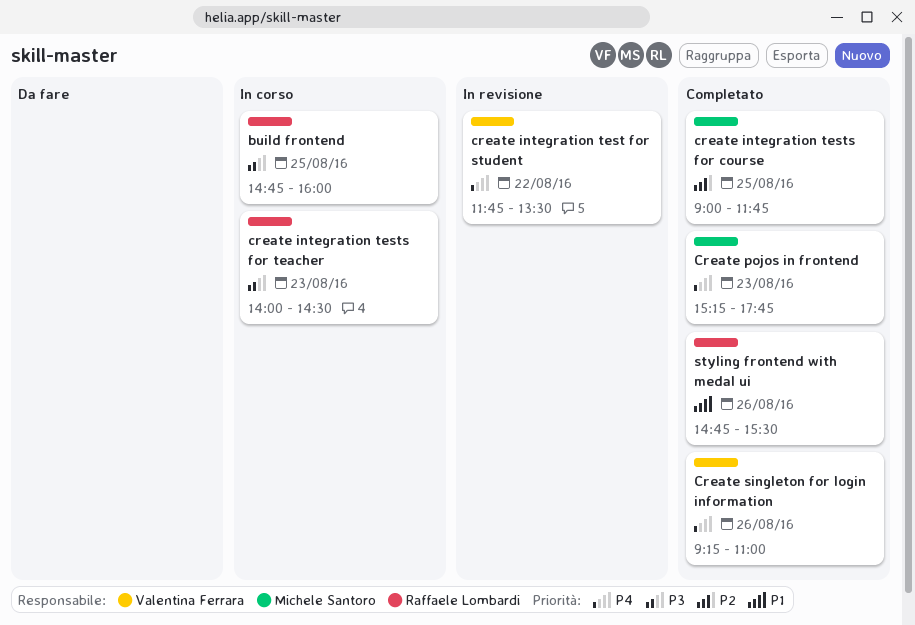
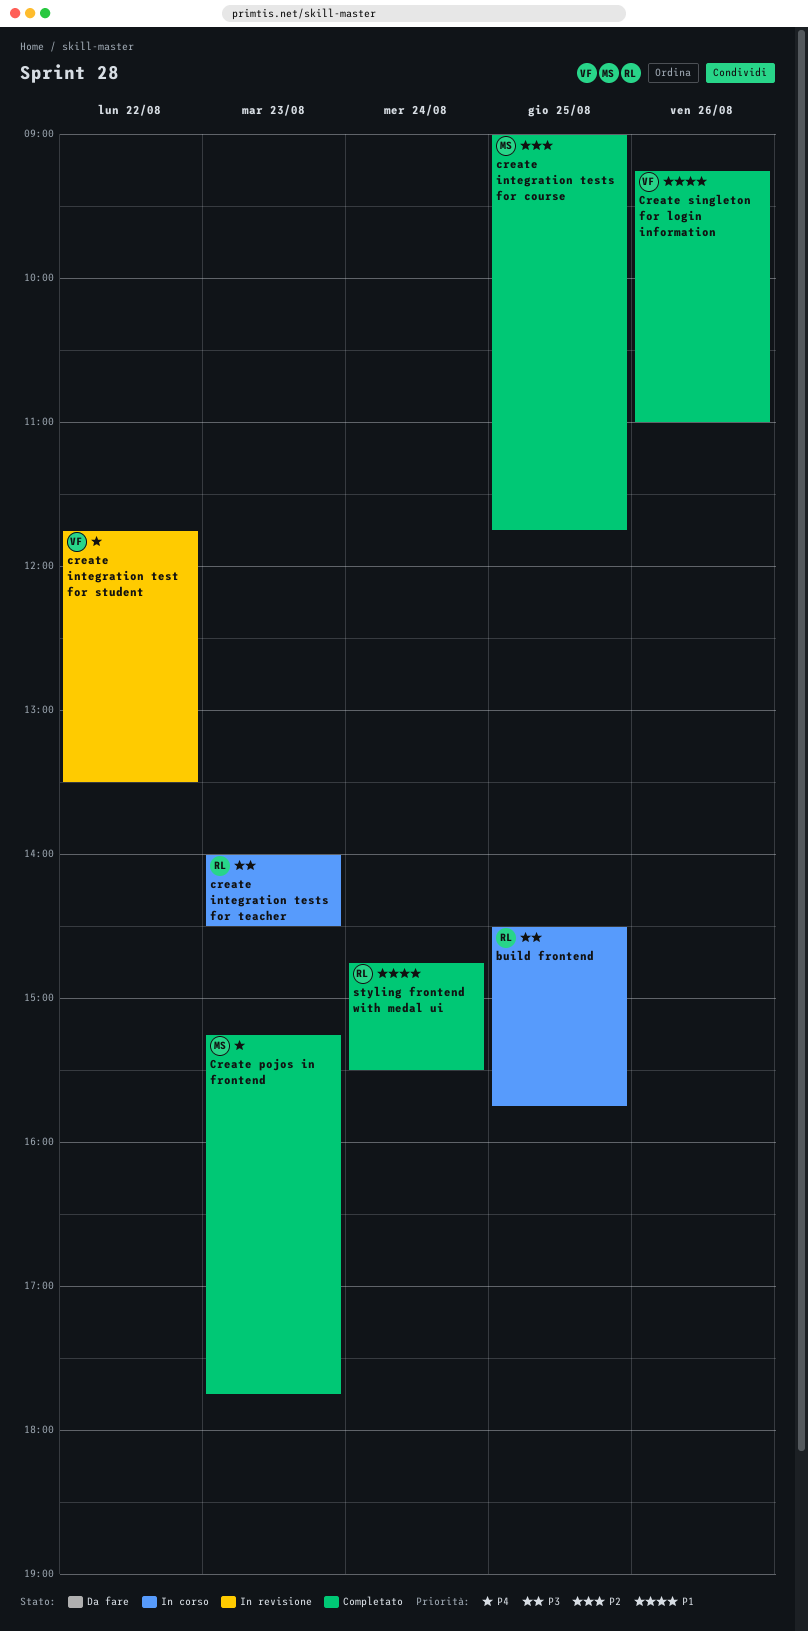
build frontend, begins: 14:45 -> 14:30
build frontend, ends: 16:00 -> 15:45
Create singleton for login information, priority: P4 -> P1
styling frontend with medal ui, day: Aug 26 -> Aug 24

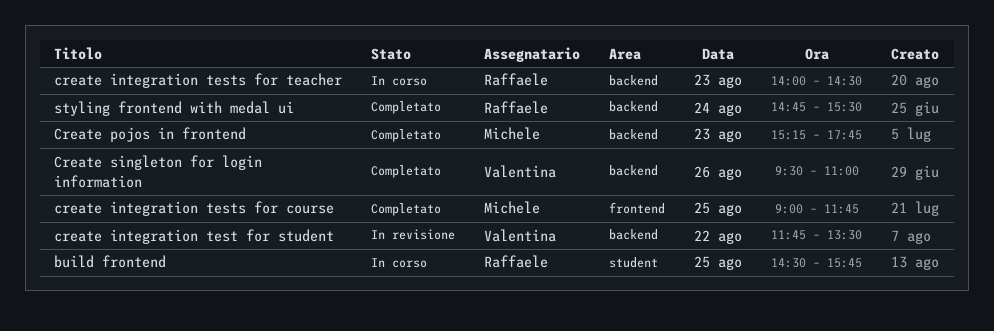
Create singleton for login information, begins: 09:15 -> 09:30

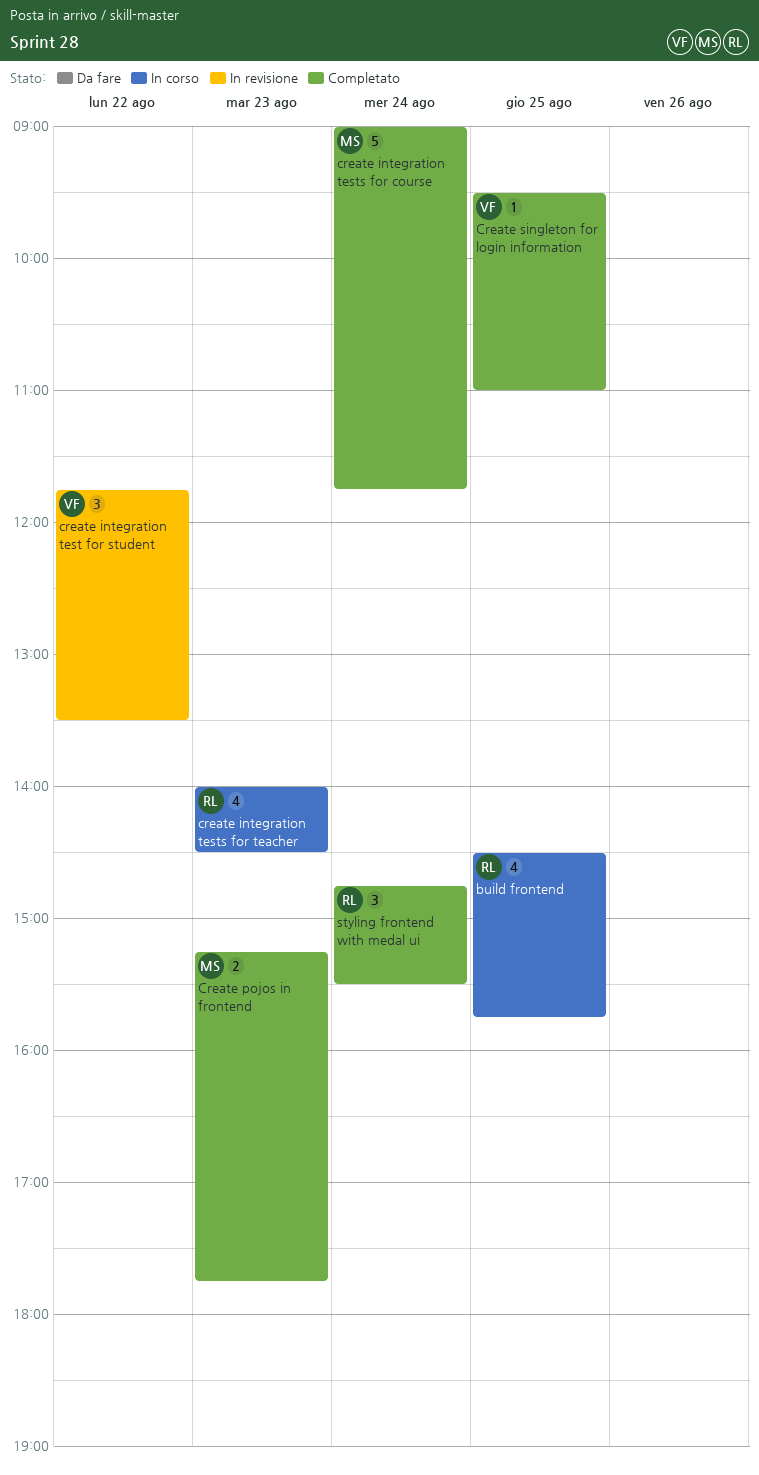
create integration tests for course, day: Aug 25 -> Aug 24
Create singleton for login information, day: Aug 26 -> Aug 25

